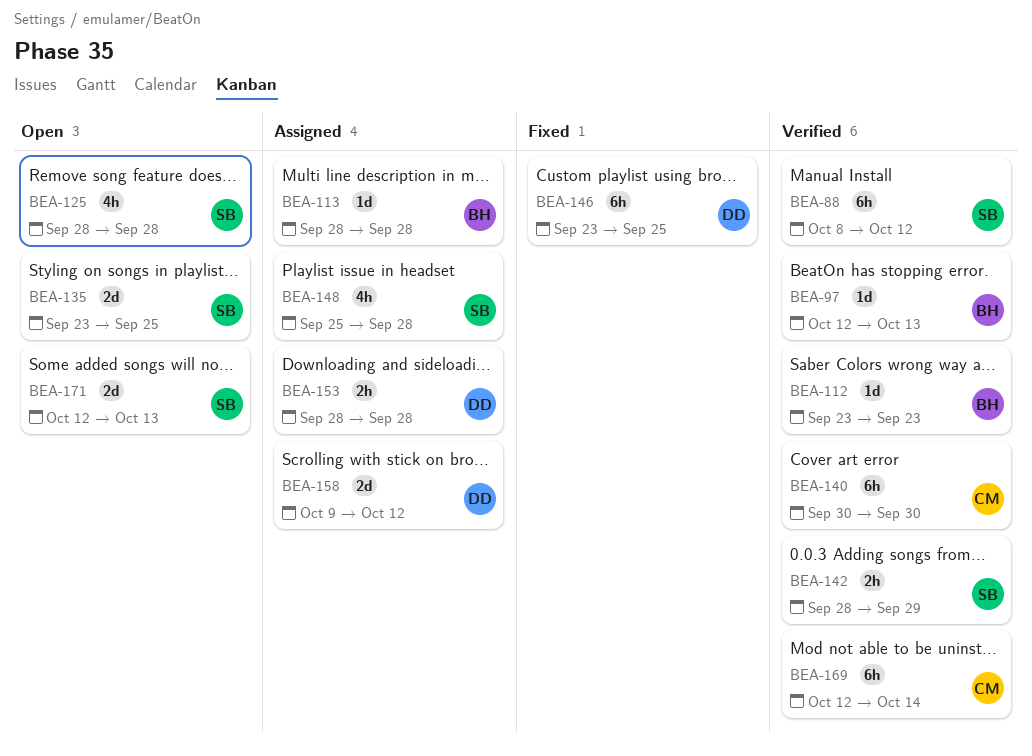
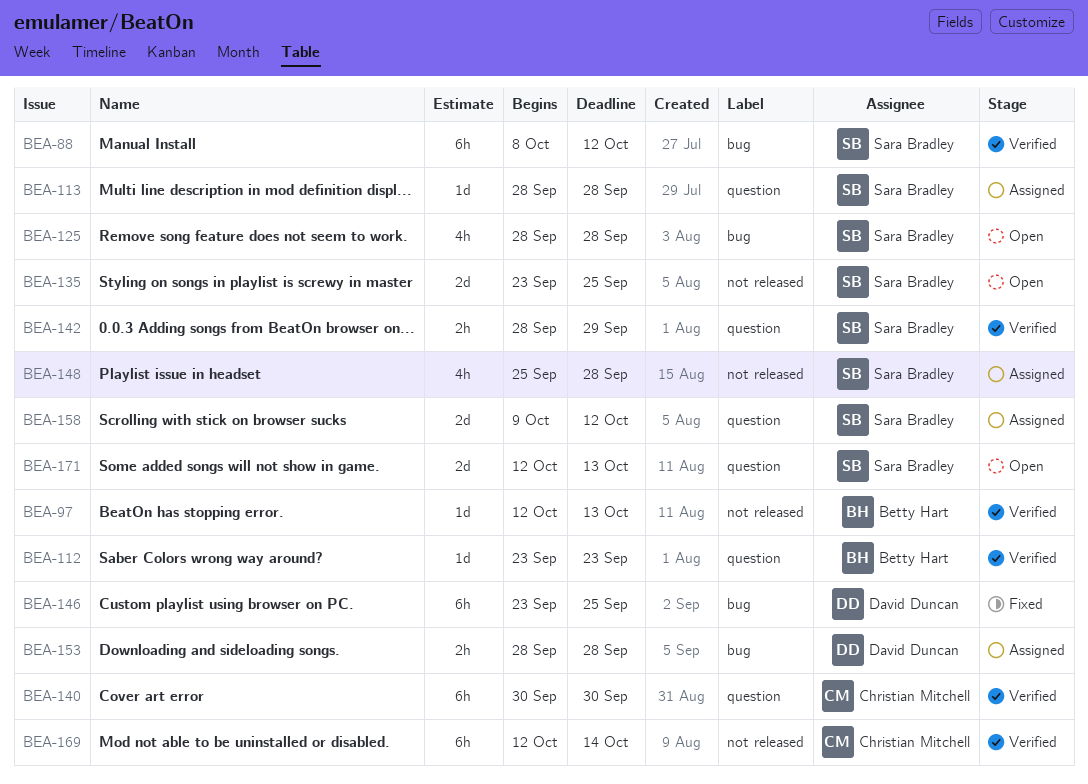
BEA-113, owner: Betty Hart -> Sara Bradley
BEA-158, owner: David Duncan -> Sara Bradley

